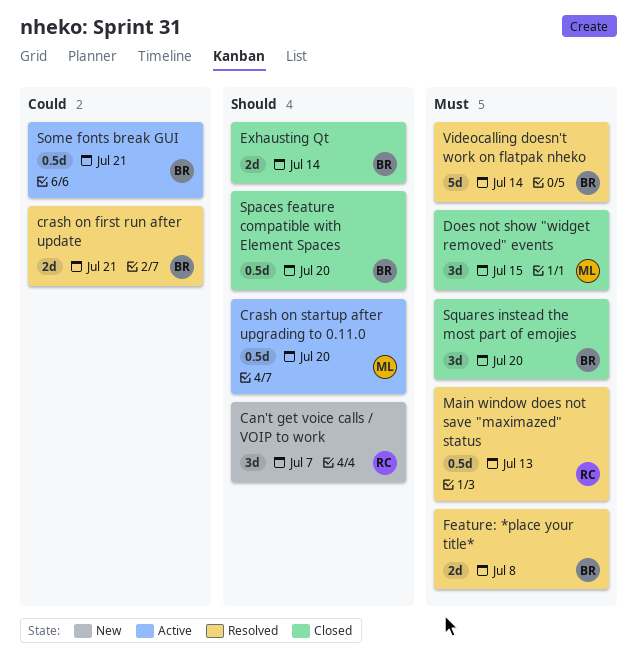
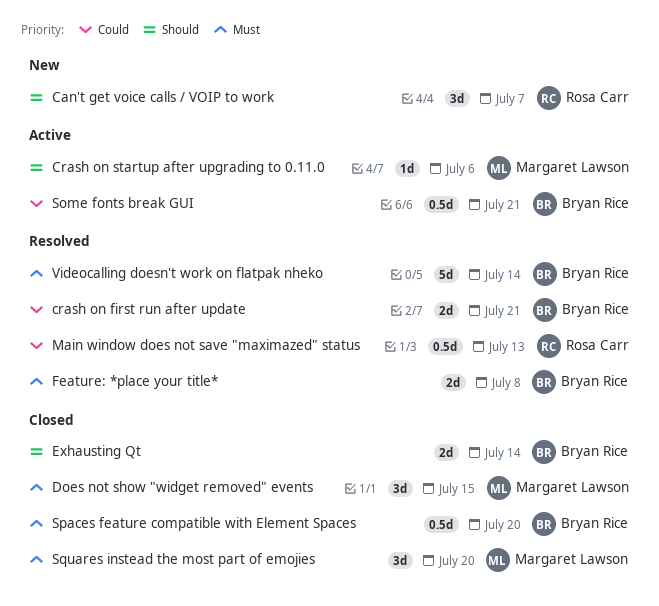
Crash on startup after upgrading to 0.11.0, estimate: 0.5d -> 1d
Crash on startup after upgrading to 0.11.0, due: Jul 20 -> Jul 6
Main window does not save "maximazed" status, priority: Must -> Could
Spaces feature compatible with Element Spaces, priority: Should -> Must
Squares instead the most part of emojies, owner: Bryan Rice -> Margaret Lawson

